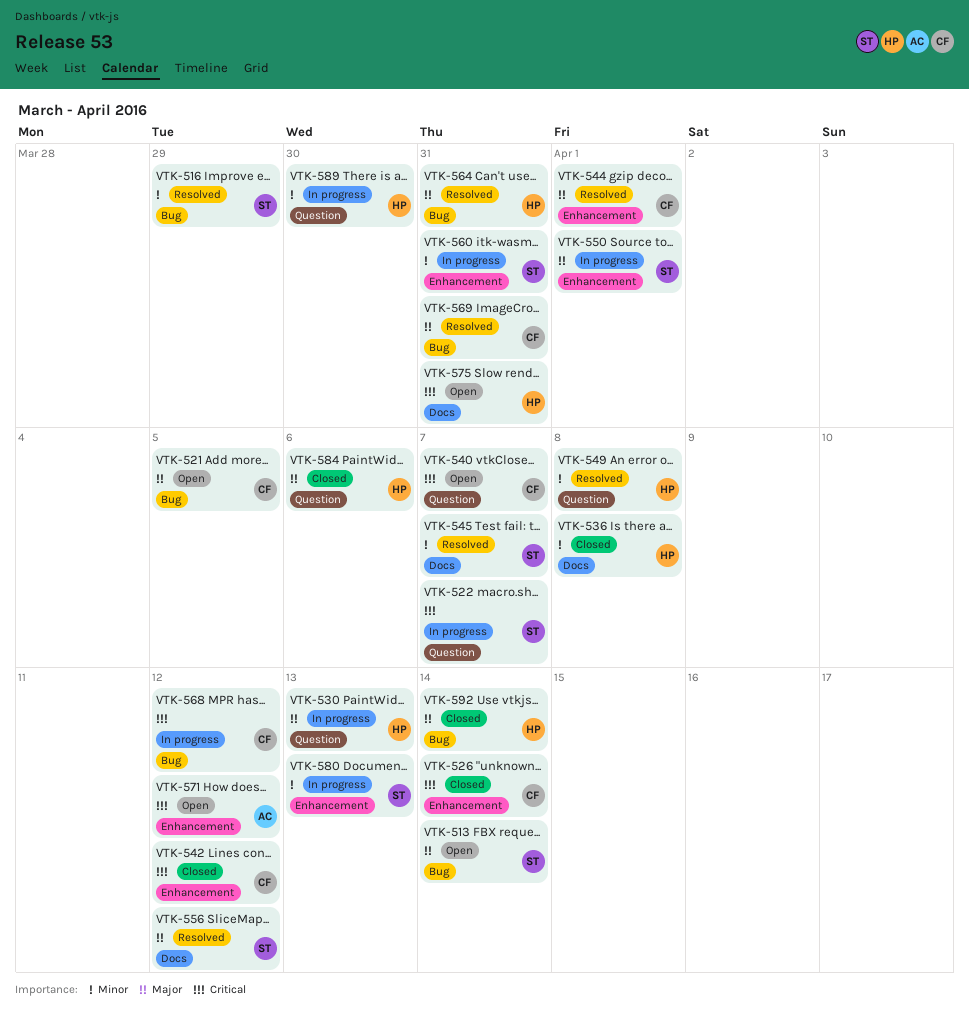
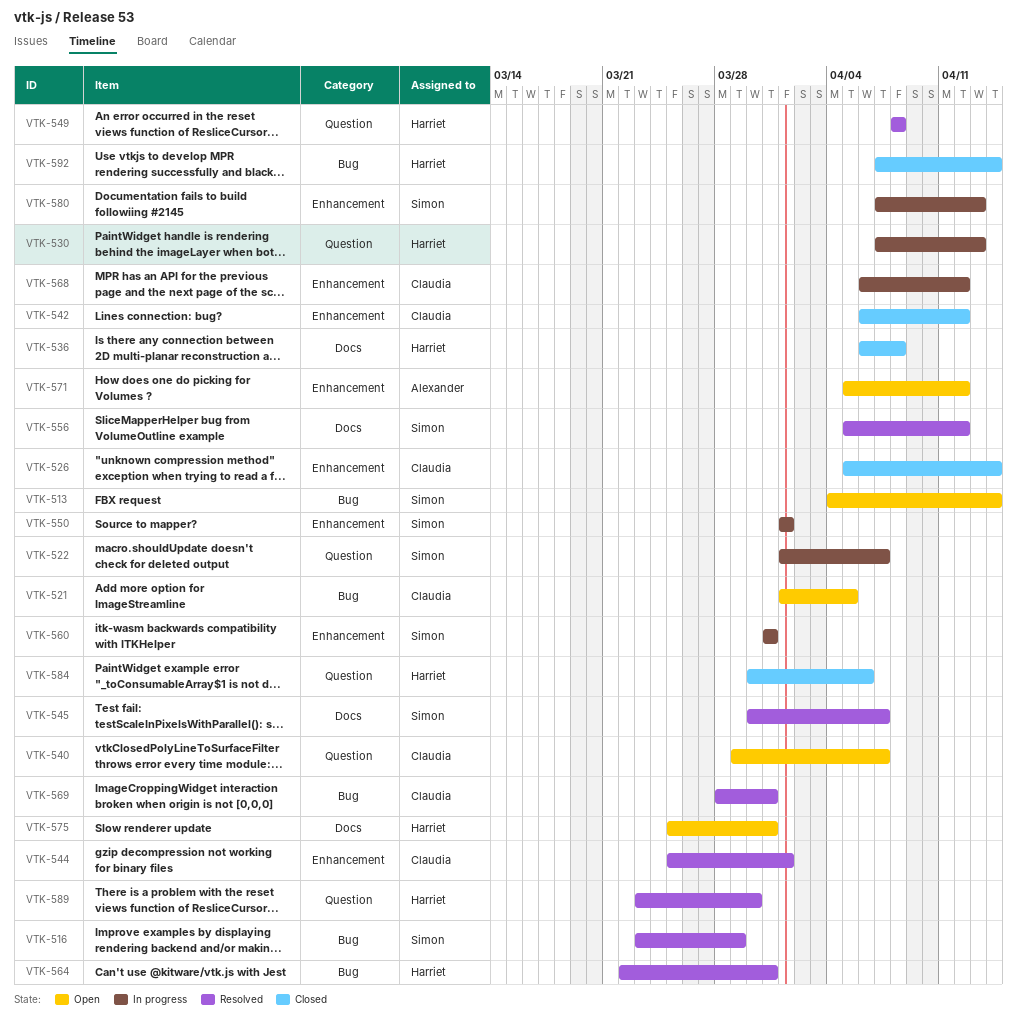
VTK-568, label: Bug -> Enhancement
VTK-589, status: In progress -> Resolved

